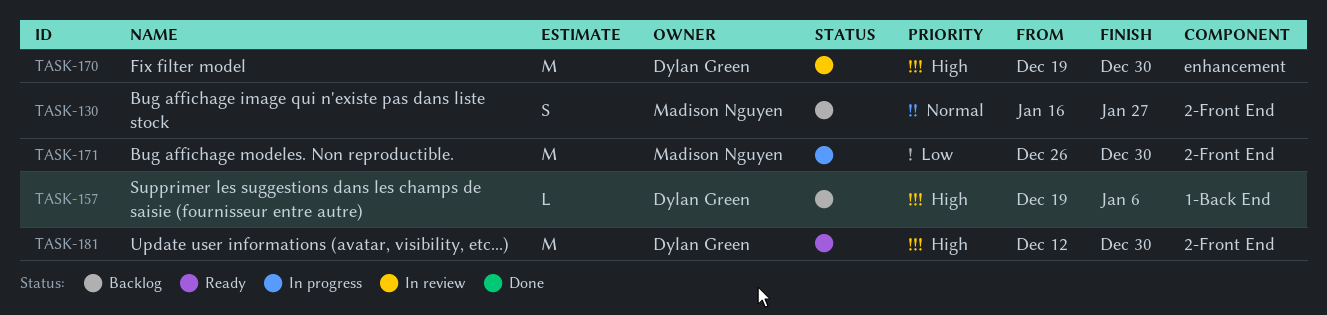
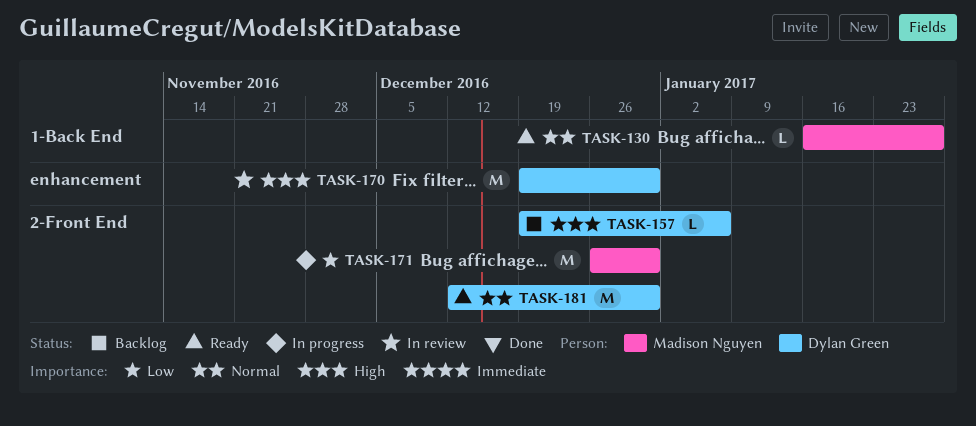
TASK-130, status: Backlog -> Ready
TASK-130, label: 2-Front End -> 1-Back End
TASK-130, estimate: S -> L
TASK-157, label: 1-Back End -> 2-Front End
TASK-181, priority: High -> Normal

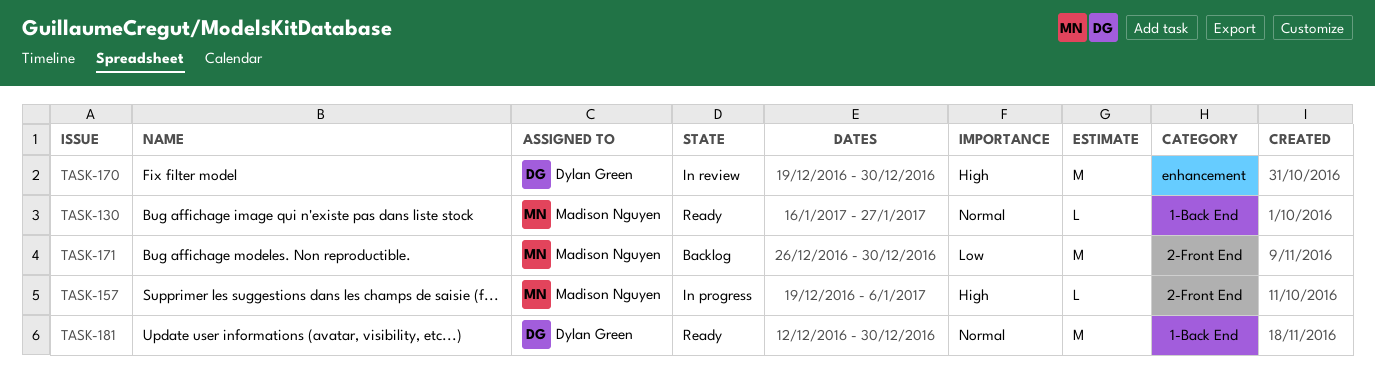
TASK-157, status: Backlog -> In progress
TASK-157, owner: Dylan Green -> Madison Nguyen
TASK-171, status: In progress -> Backlog
TASK-181, label: 2-Front End -> 1-Back End

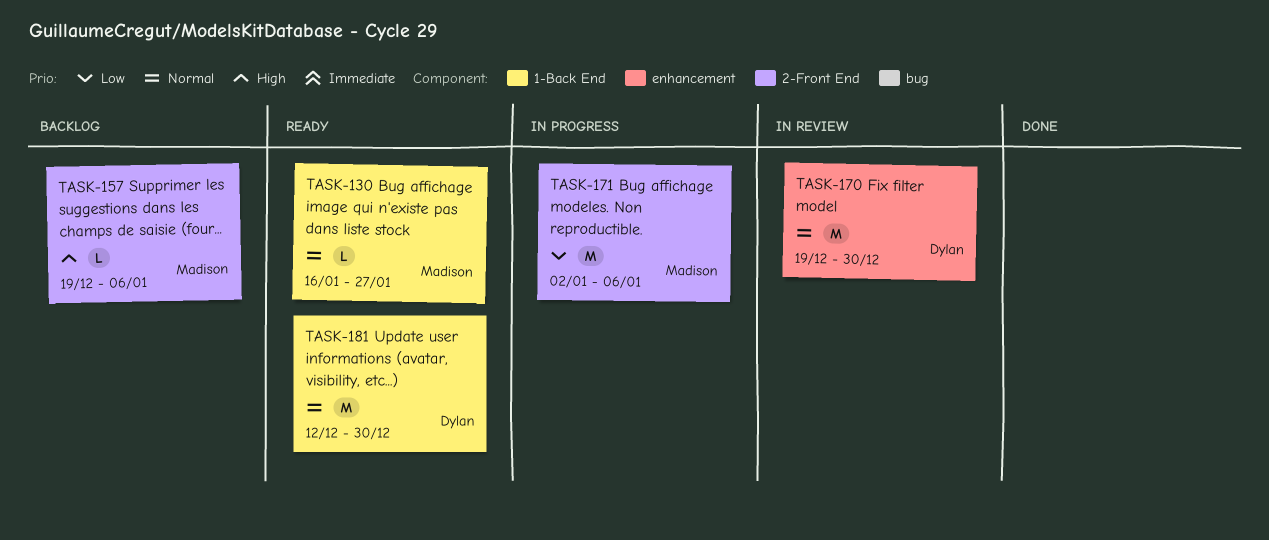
TASK-157, status: In progress -> Backlog
TASK-170, priority: High -> Normal
TASK-171, status: Backlog -> In progress
TASK-171, start: Dec 26 -> Jan 2
TASK-171, due: Dec 30 -> Jan 6

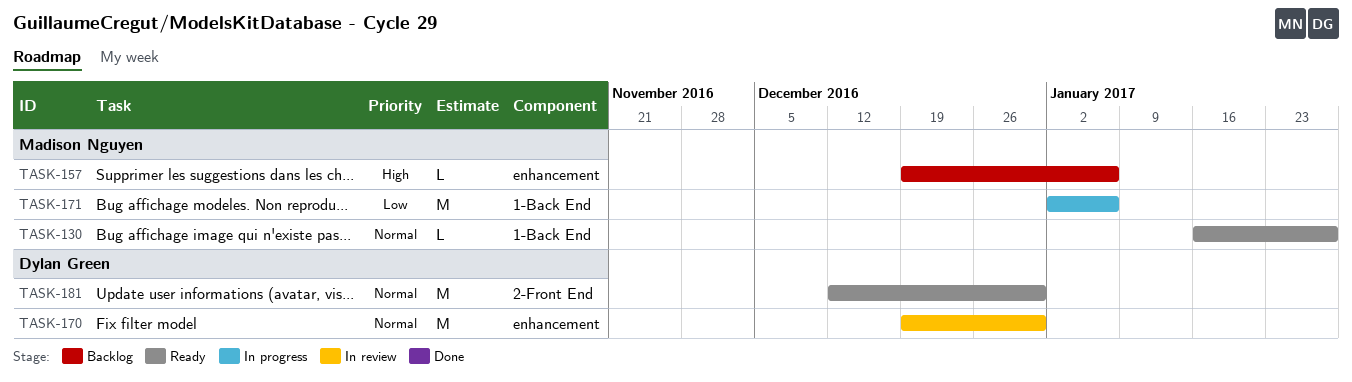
TASK-157, label: 2-Front End -> enhancement
TASK-171, label: 2-Front End -> 1-Back End
TASK-181, label: 1-Back End -> 2-Front End

